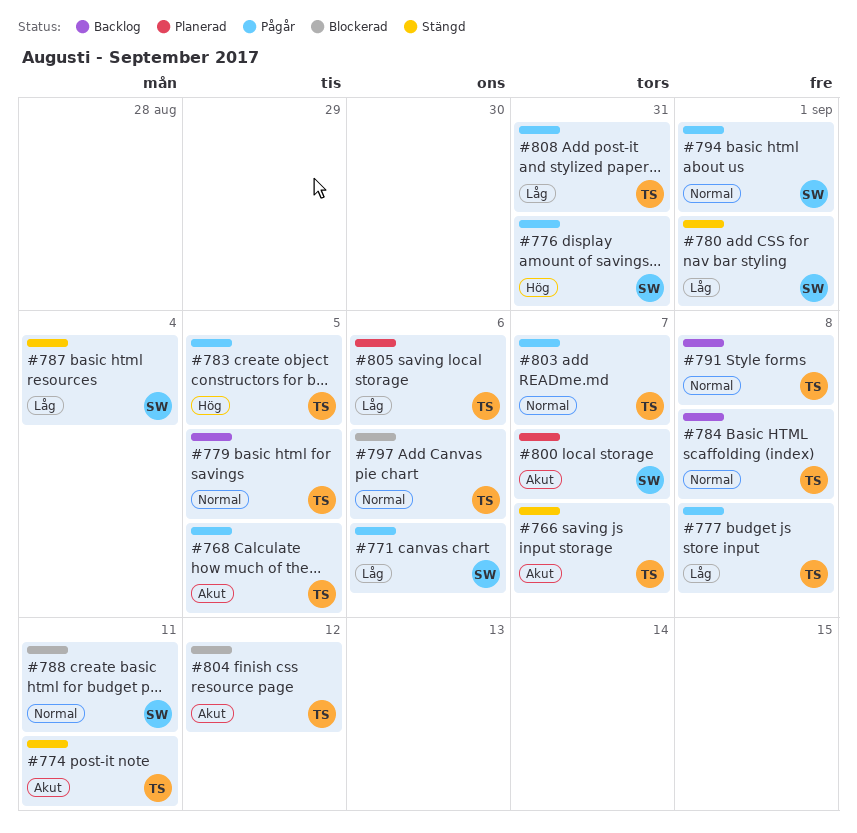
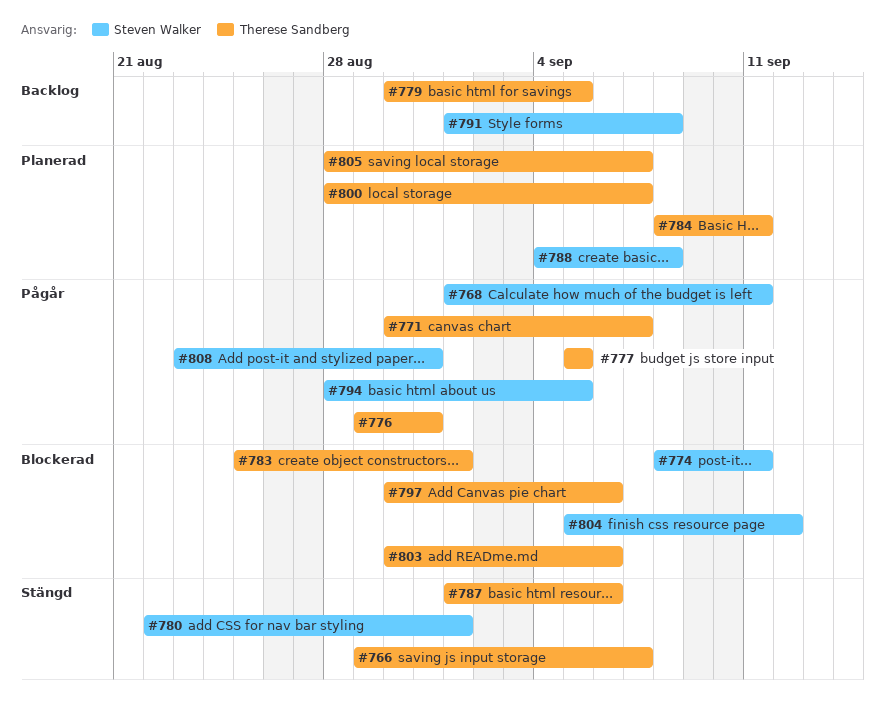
#768, owner: Therese Sandberg -> Steven Walker
#768, due: Sep 5 -> Sep 11
#771, owner: Steven Walker -> Therese Sandberg
#771, due: Sep 6 -> Sep 7
#774, status: Stängd -> Blockerad
#774, owner: Therese Sandberg -> Steven Walker
#776, owner: Steven Walker -> Therese Sandberg
#777, due: Sep 8 -> Sep 5
#783, status: Pågår -> Blockerad
#783, due: Sep 5 -> Sep 1
#784, status: Backlog -> Planerad
#784, due: Sep 8 -> Sep 11
#787, owner: Steven Walker -> Therese Sandberg
#787, due: Sep 4 -> Sep 6
#788, status: Blockerad -> Planerad
#788, due: Sep 11 -> Sep 8
#791, owner: Therese Sandberg -> Steven Walker
#794, due: Sep 1 -> Sep 5
#800, owner: Steven Walker -> Therese Sandberg
#803, status: Pågår -> Blockerad
#803, due: Sep 7 -> Sep 6
#804, owner: Therese Sandberg -> Steven Walker
#805, due: Sep 6 -> Sep 7
#808, owner: Therese Sandberg -> Steven Walker

